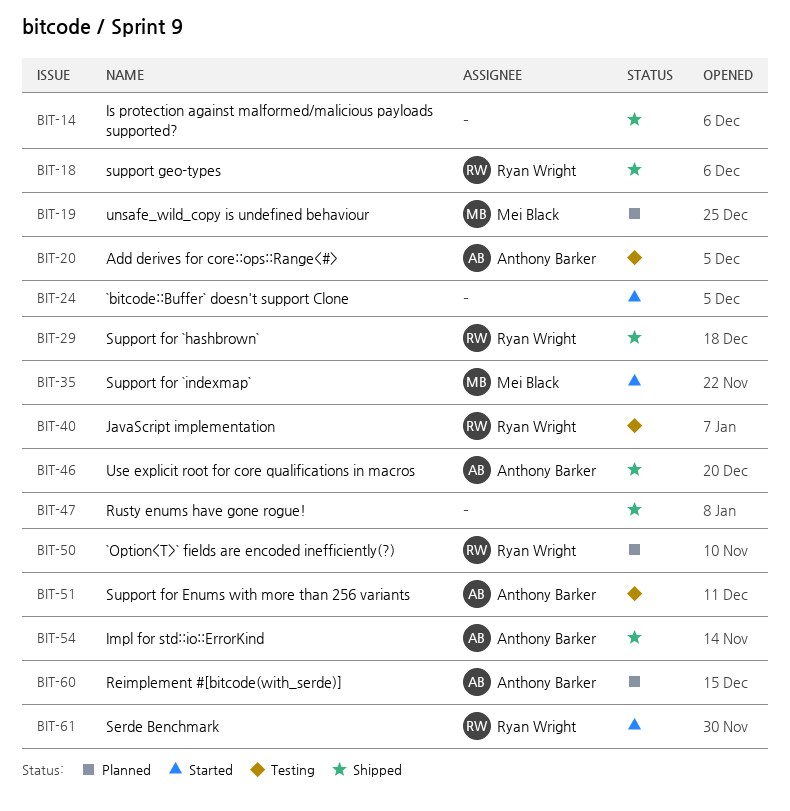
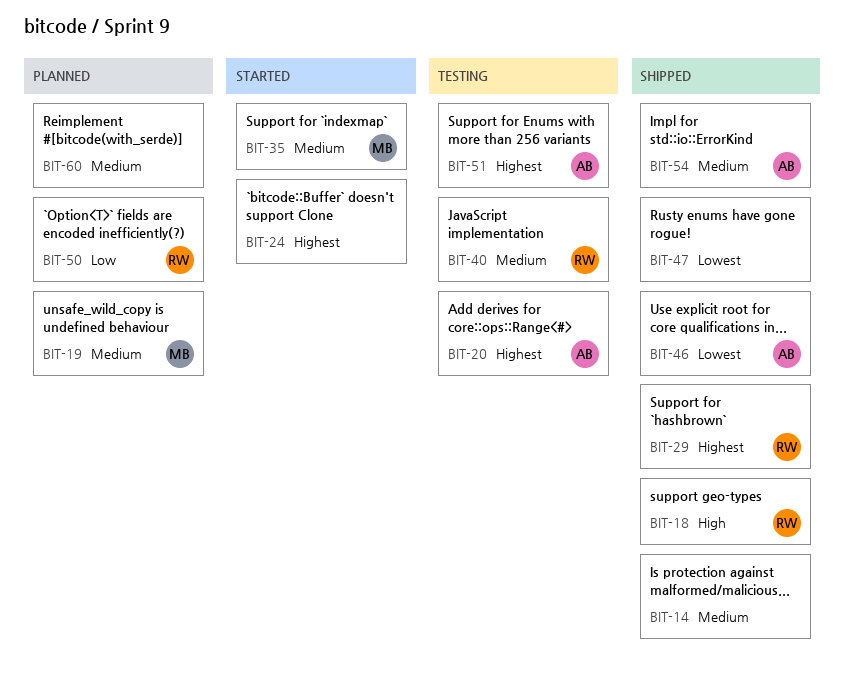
BIT-60, owner: Anthony Barker -> none
BIT-61: present -> none

